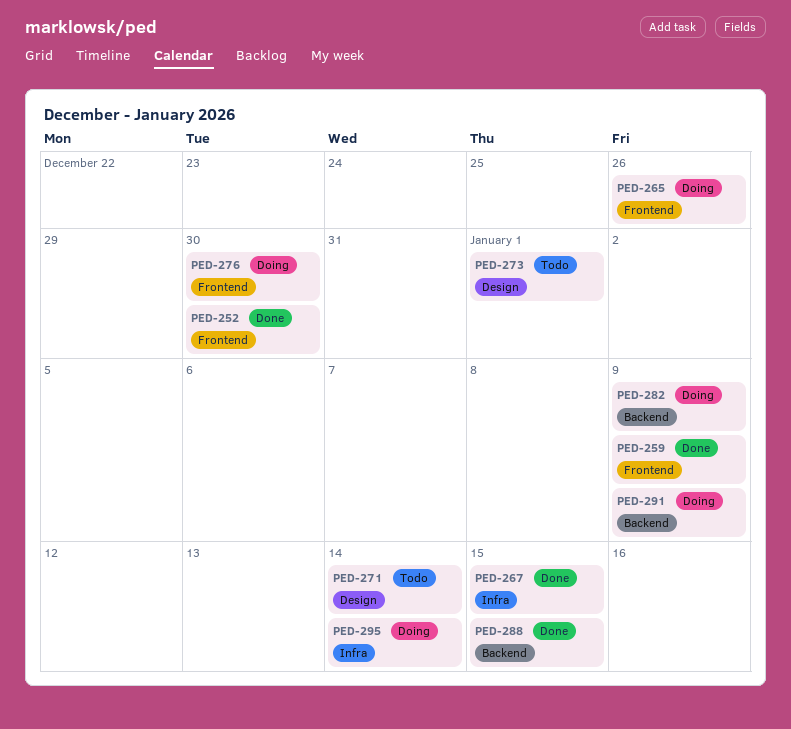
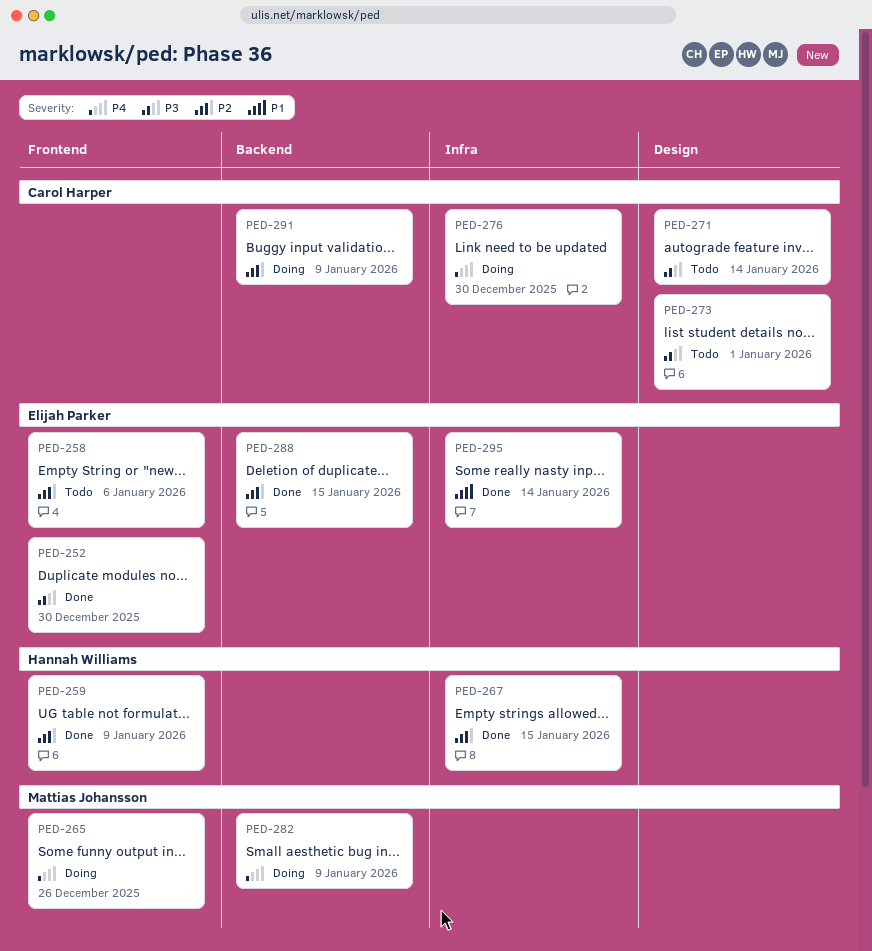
PED-258: none -> present
PED-276, label: Frontend -> Infra
PED-295, status: Doing -> Done

